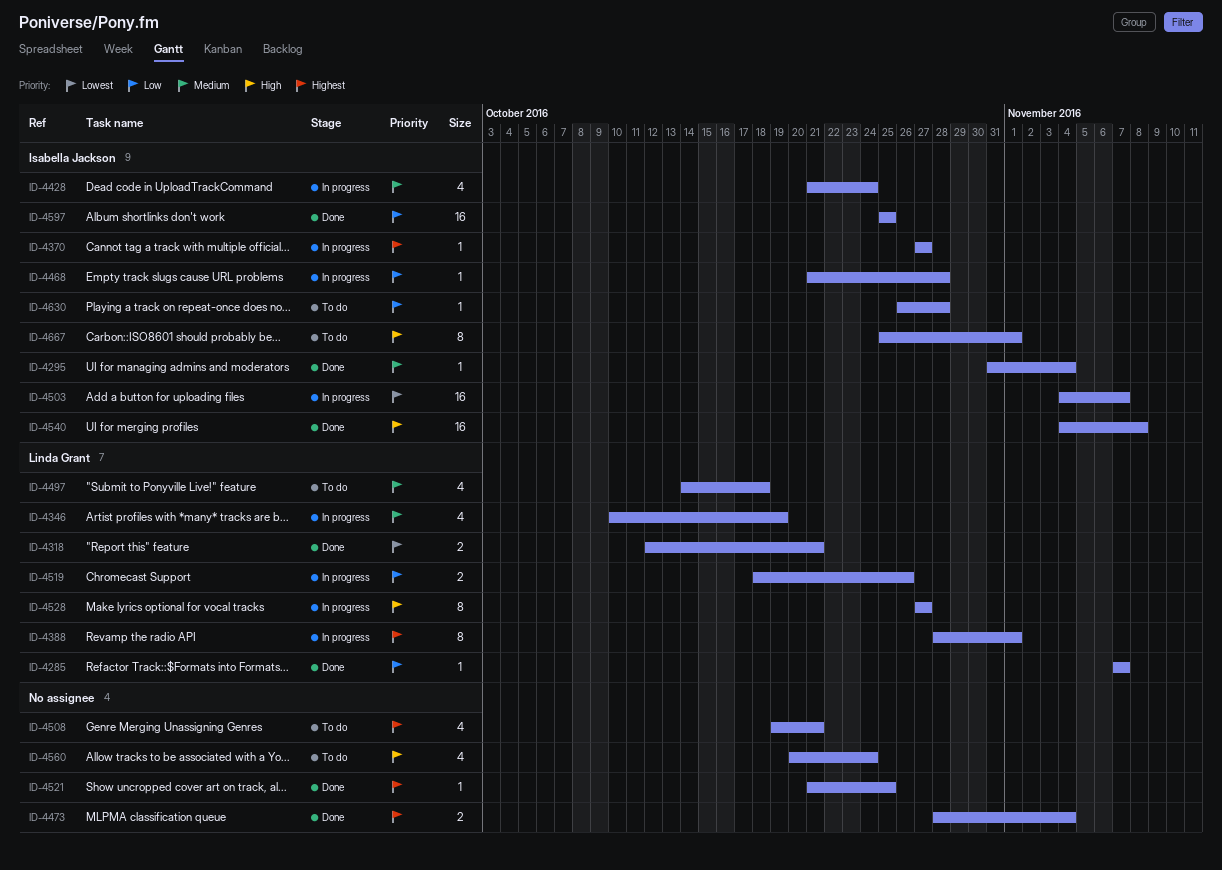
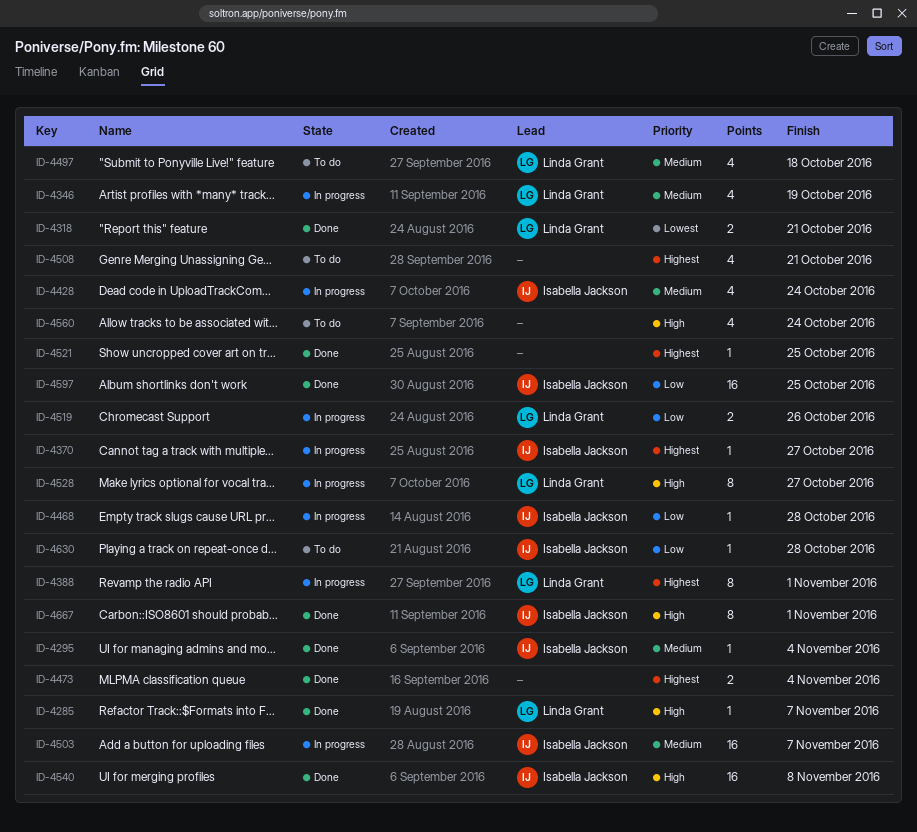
ID-4285, priority: Low -> High
ID-4503, priority: Lowest -> Medium
ID-4667, status: To do -> Done

